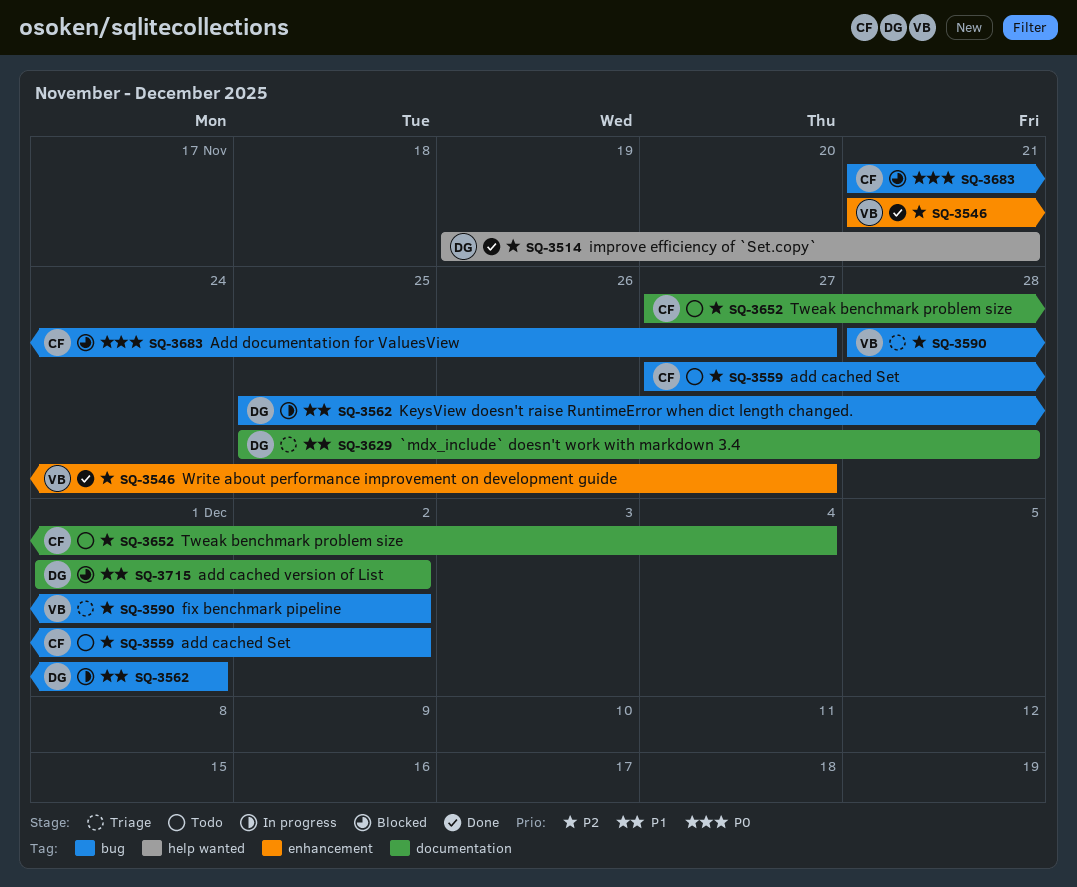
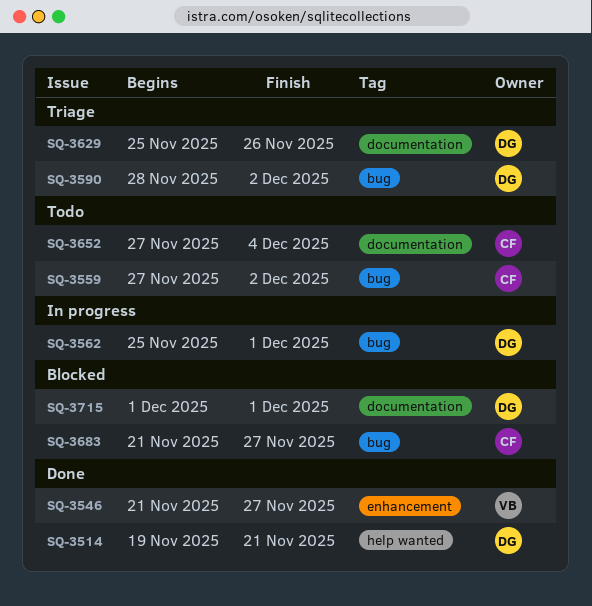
SQ-3590, owner: VB -> DG
SQ-3629, due: Nov 28 -> Nov 26
SQ-3715, due: Dec 2 -> Dec 1

